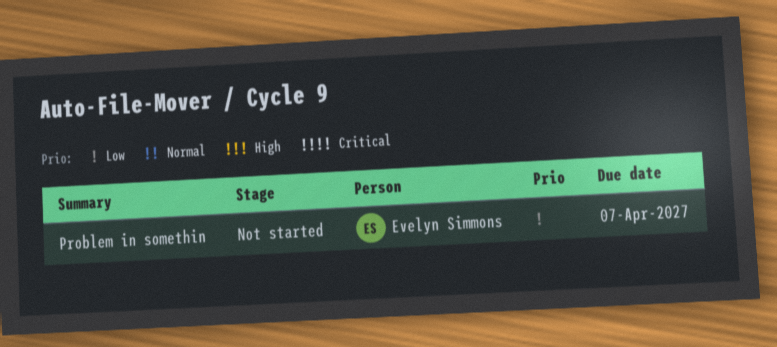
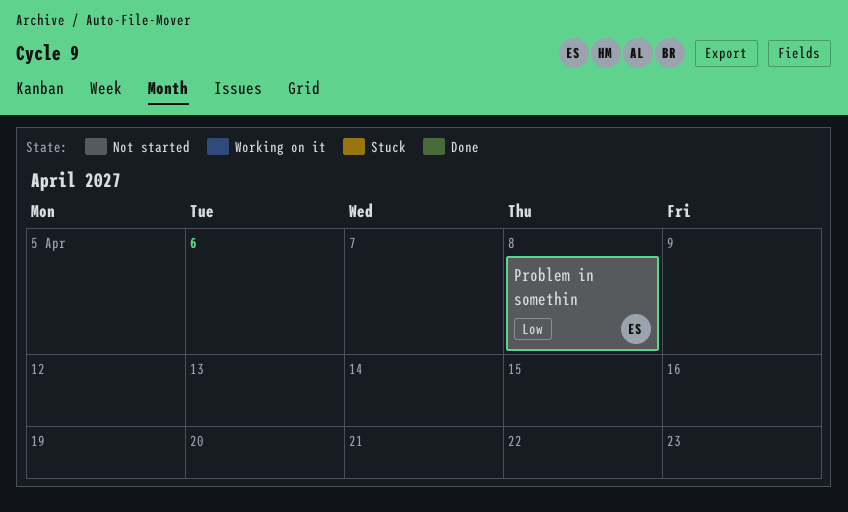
Problem in somethin, due: Apr 7 -> Apr 8

